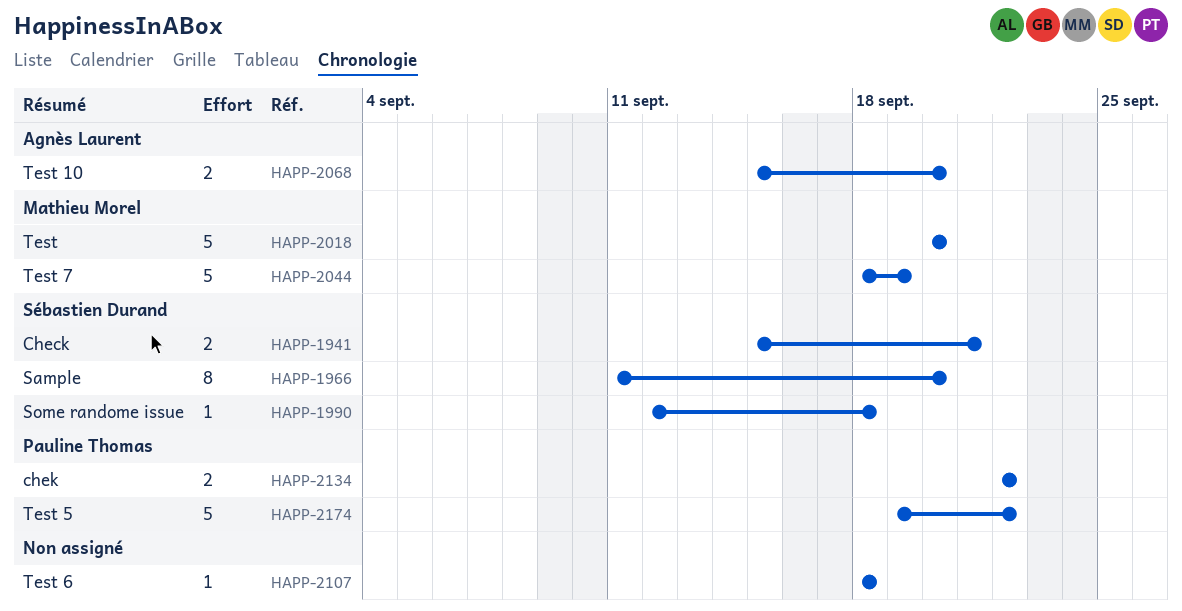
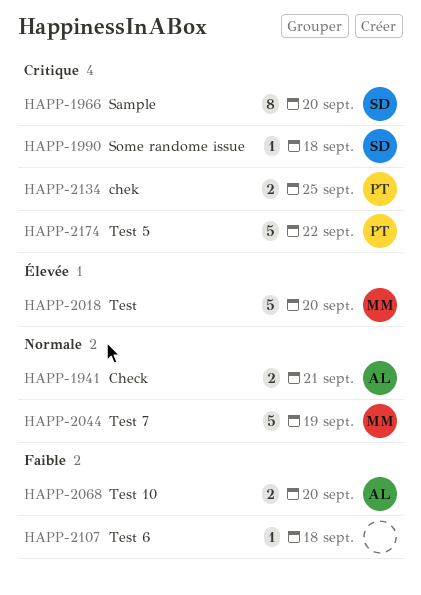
HAPP-1941, owner: Sébastien Durand -> Agnès Laurent
HAPP-2134, due: Sep 22 -> Sep 25

